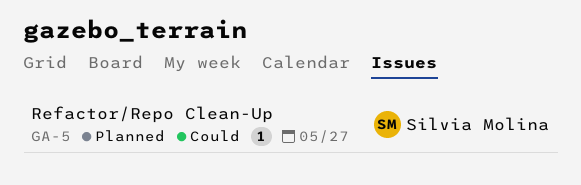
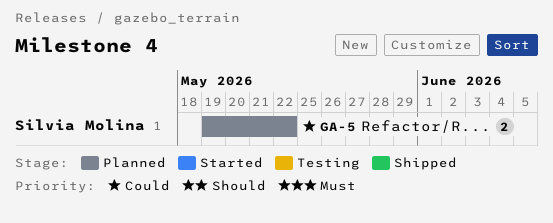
GA-5, estimate: 1 -> 2
GA-5, due: May 27 -> May 22

